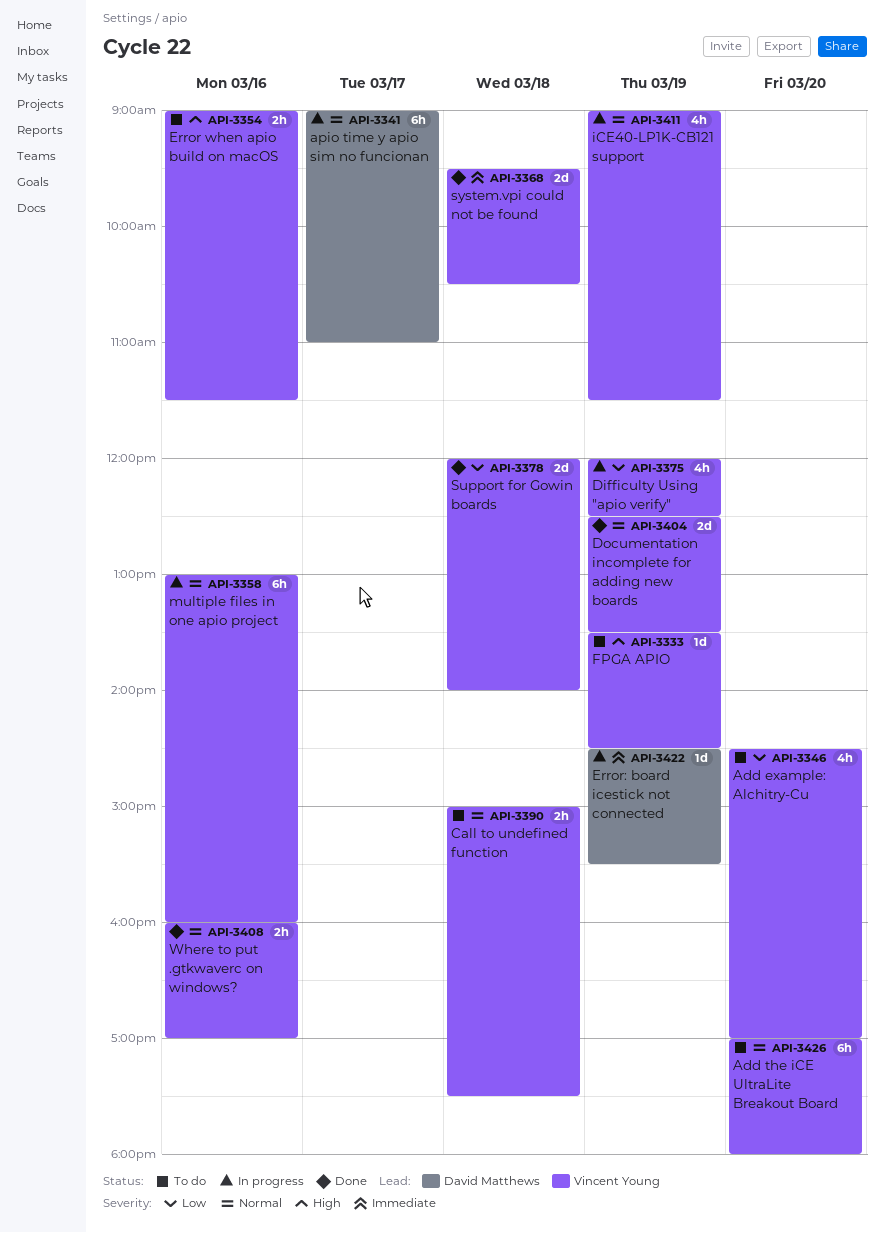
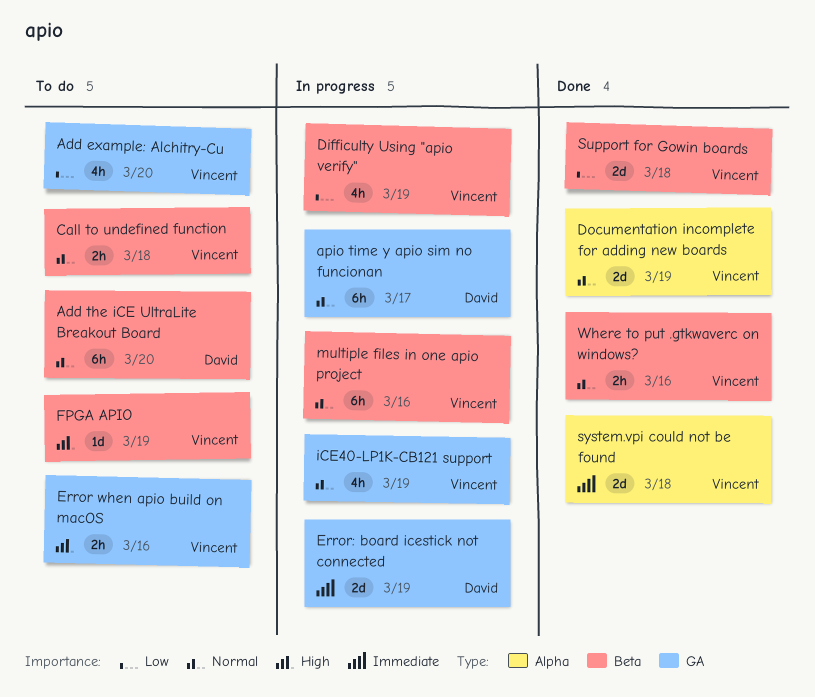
Add the iCE UltraLite Breakout Board, owner: Vincent Young -> David Matthews
Error: board icestick not connected, estimate: 1d -> 2d

